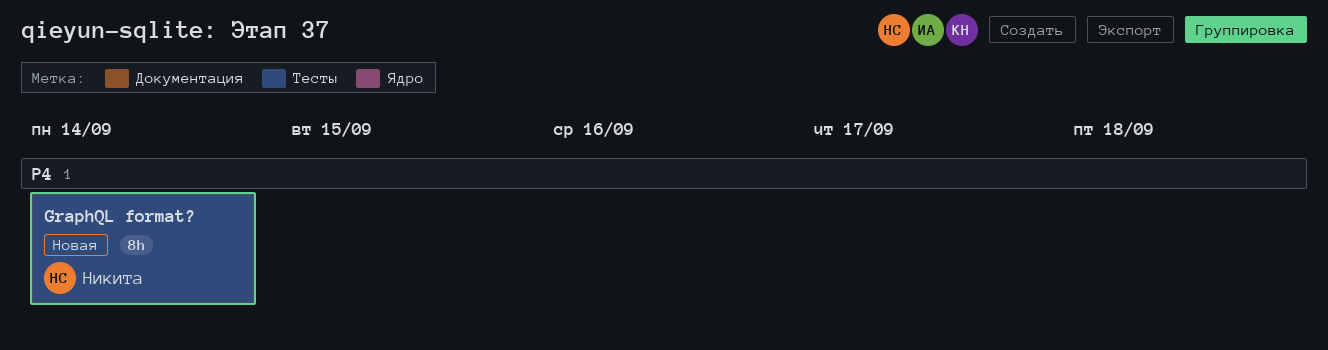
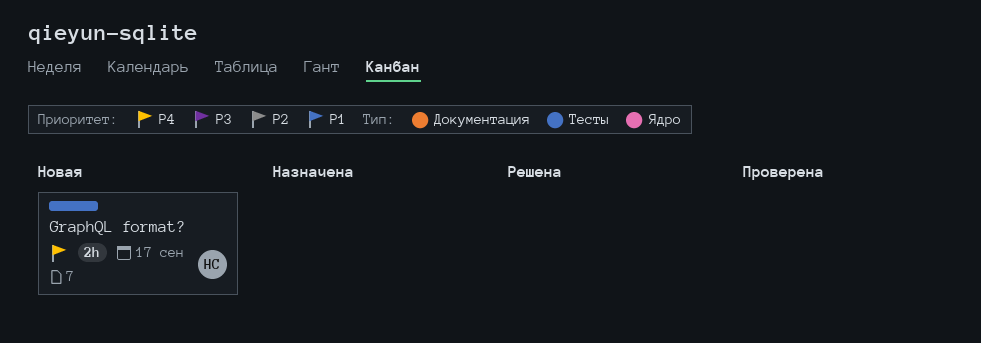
GraphQL format?, estimate: 8h -> 2h
GraphQL format?, due: Sep 14 -> Sep 17

